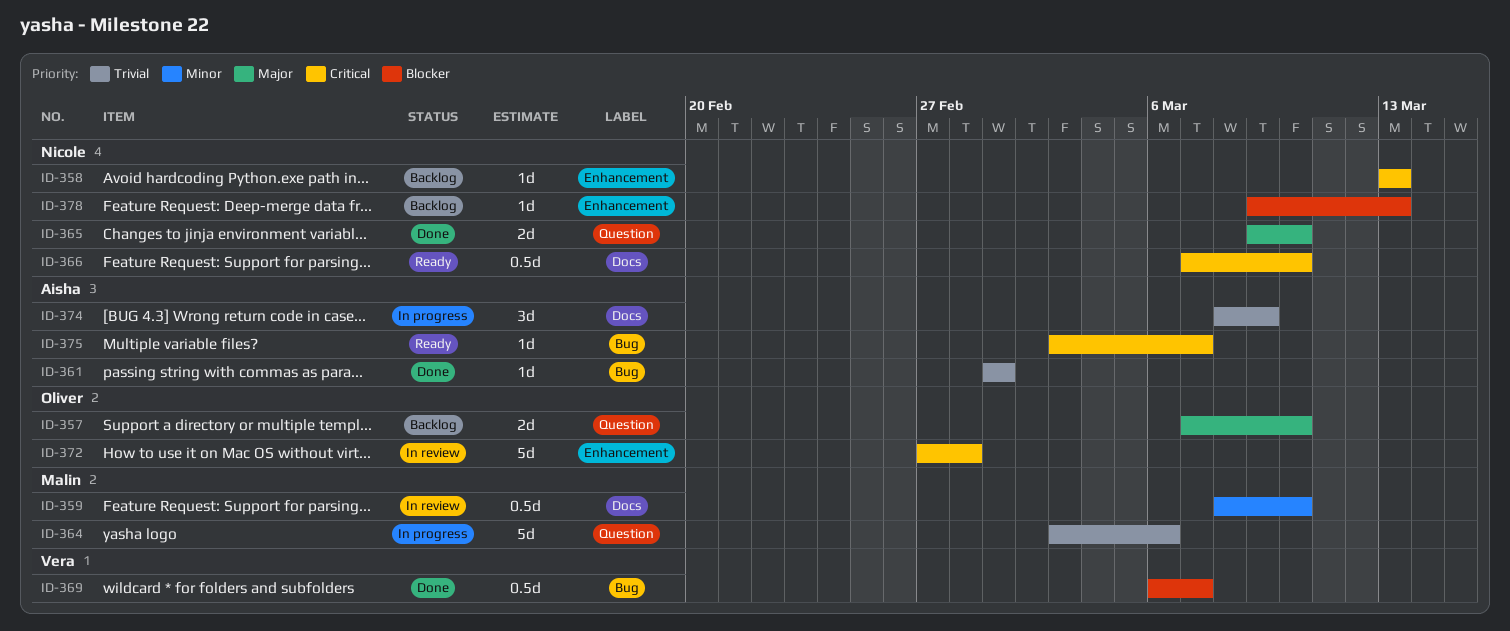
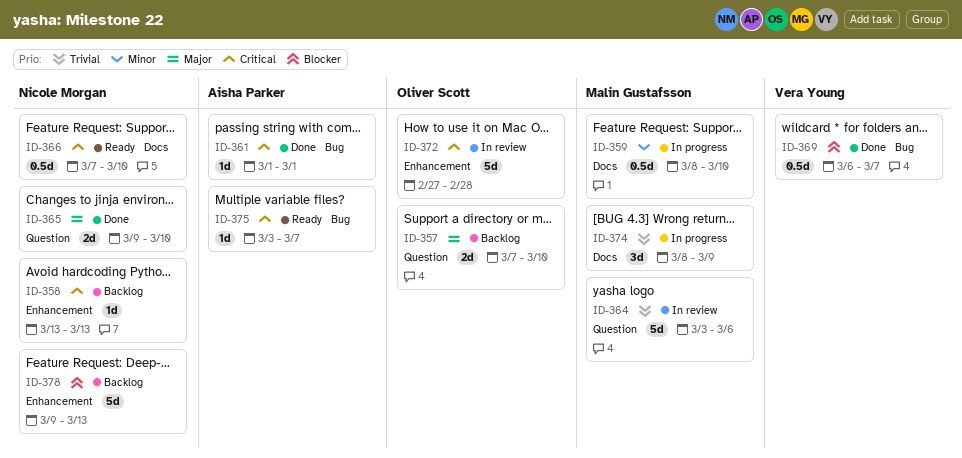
ID-359, status: In review -> In progress
ID-361, priority: Trivial -> Critical
ID-364, status: In progress -> In review
ID-374, owner: Aisha Parker -> Malin Gustafsson
ID-378, estimate: 1d -> 5d

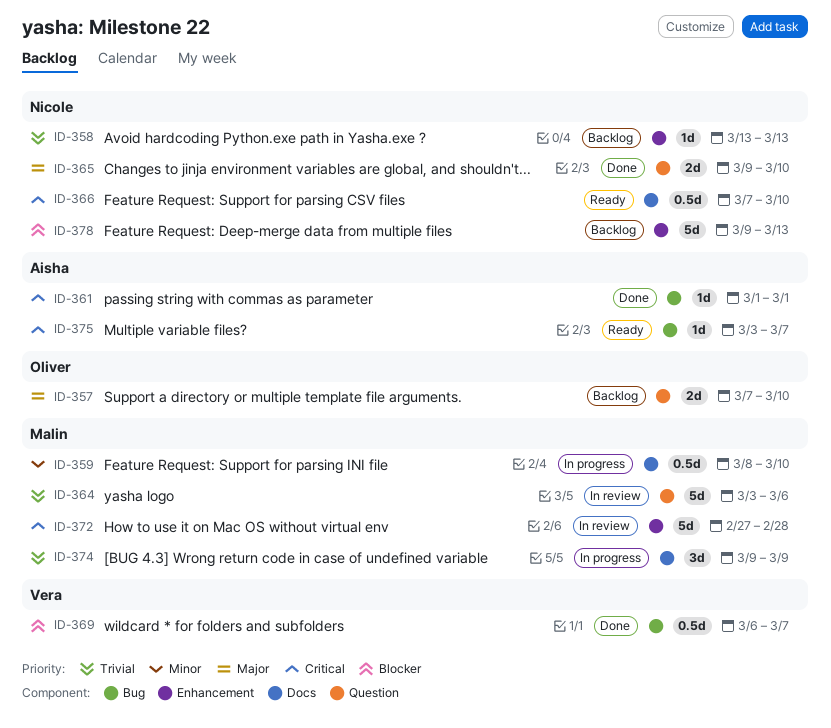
ID-358, priority: Critical -> Trivial
ID-372, owner: Oliver Scott -> Malin Gustafsson
ID-374, start: Mar 8 -> Mar 9

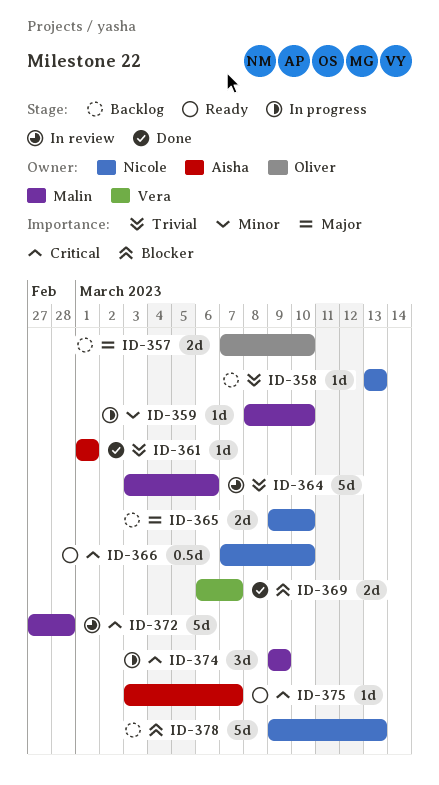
ID-359, estimate: 0.5d -> 1d
ID-361, priority: Critical -> Trivial
ID-365, status: Done -> Backlog
ID-369, estimate: 0.5d -> 2d
ID-374, priority: Trivial -> Critical

